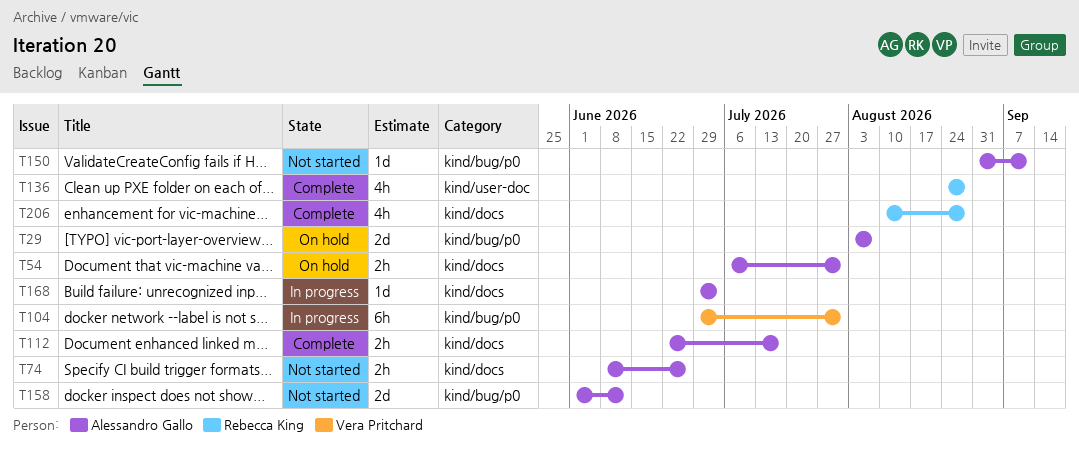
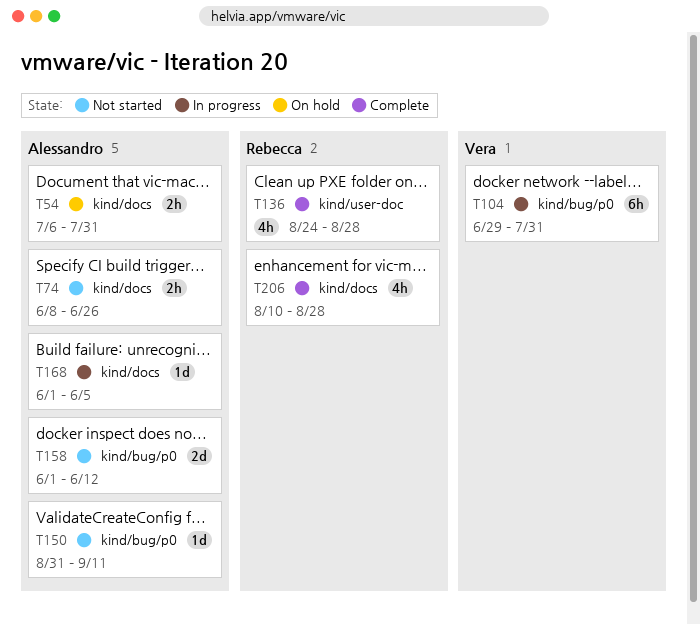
T29: present -> none
T112: present -> none
T168, start: Jun 29 -> Jun 1
T168, due: Jul 3 -> Jun 5

